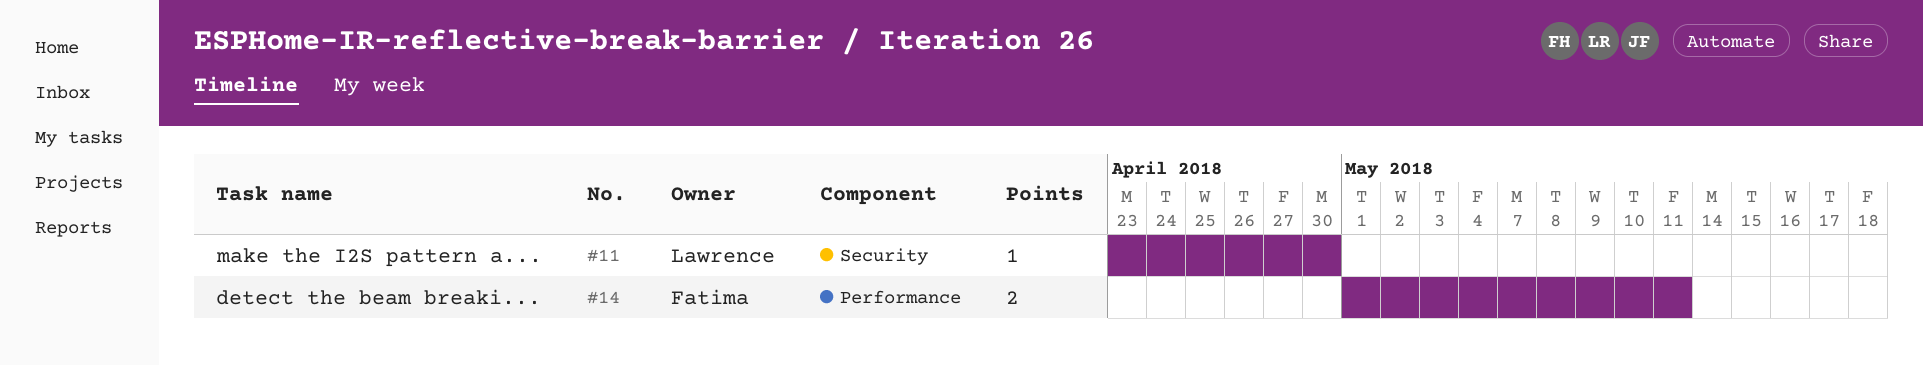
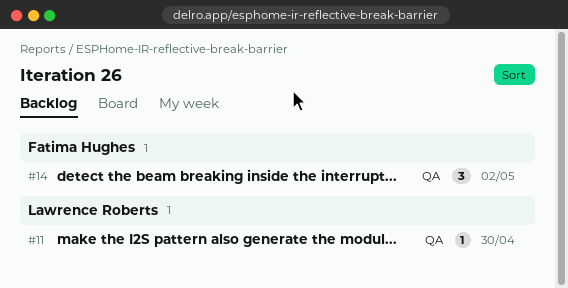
#14, estimate: 2 -> 3
#14, due: May 11 -> May 2

